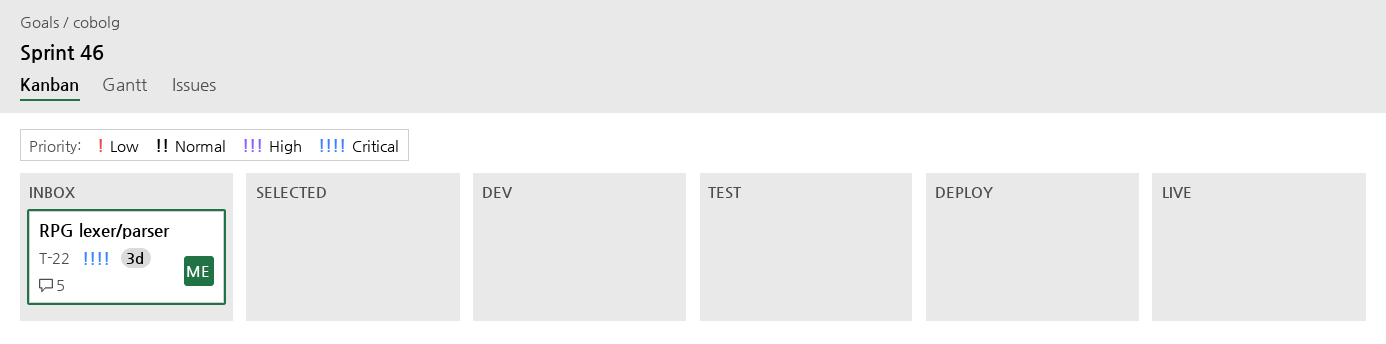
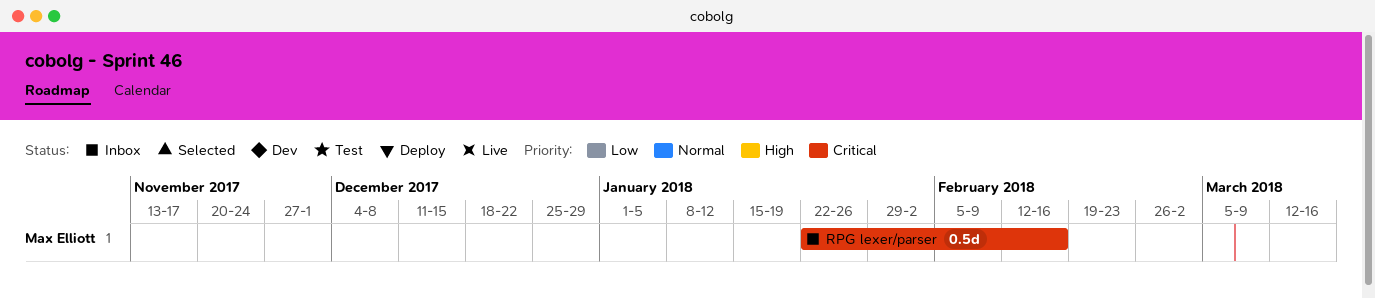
RPG lexer/parser, estimate: 3d -> 0.5d

